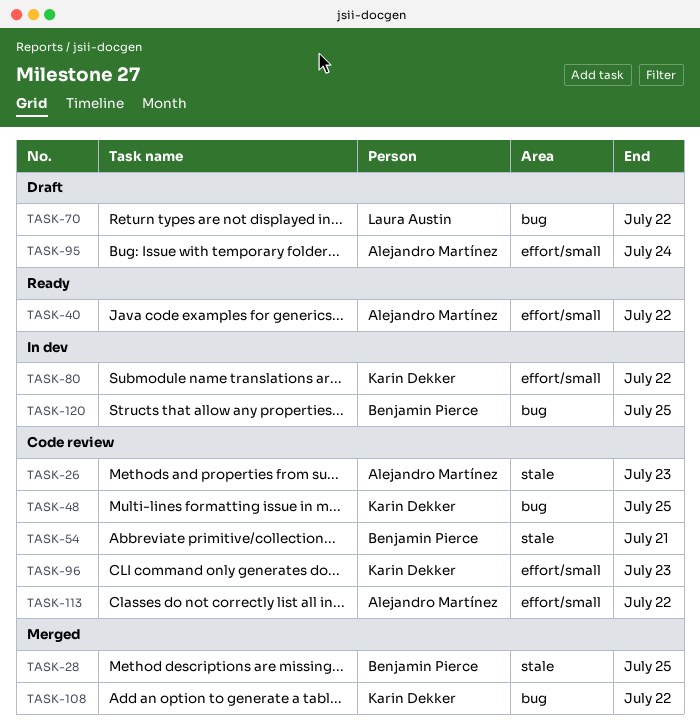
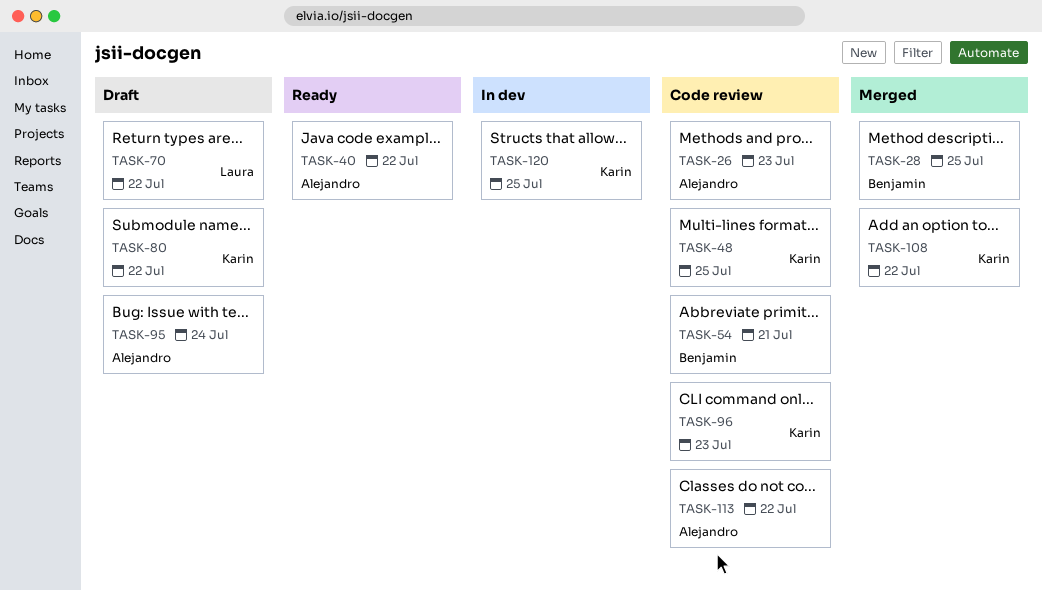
TASK-80, status: In dev -> Draft
TASK-120, owner: Benjamin Pierce -> Karin Dekker

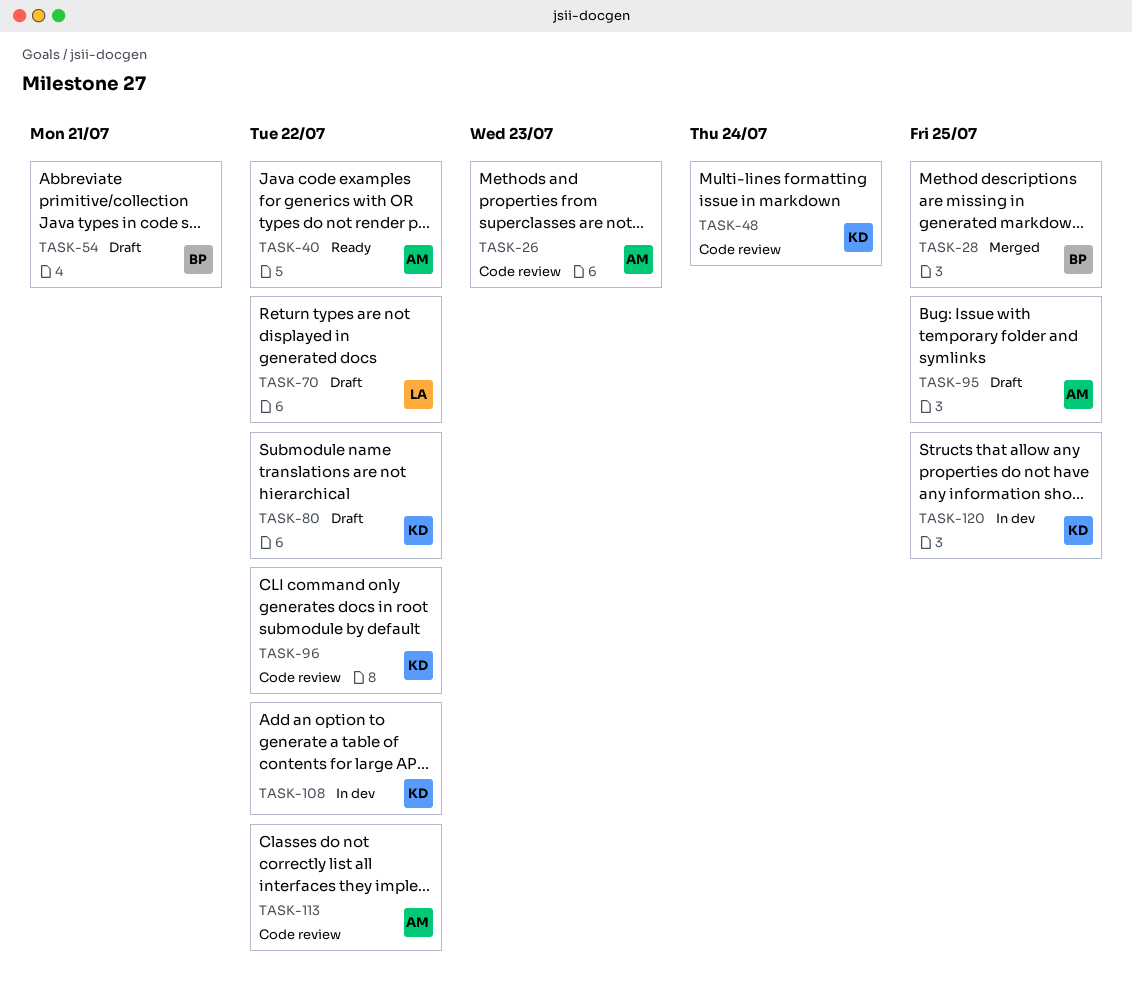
TASK-48, due: Jul 25 -> Jul 24
TASK-54, status: Code review -> Draft
TASK-95, due: Jul 24 -> Jul 25
TASK-96, due: Jul 23 -> Jul 22
TASK-108, status: Merged -> In dev

